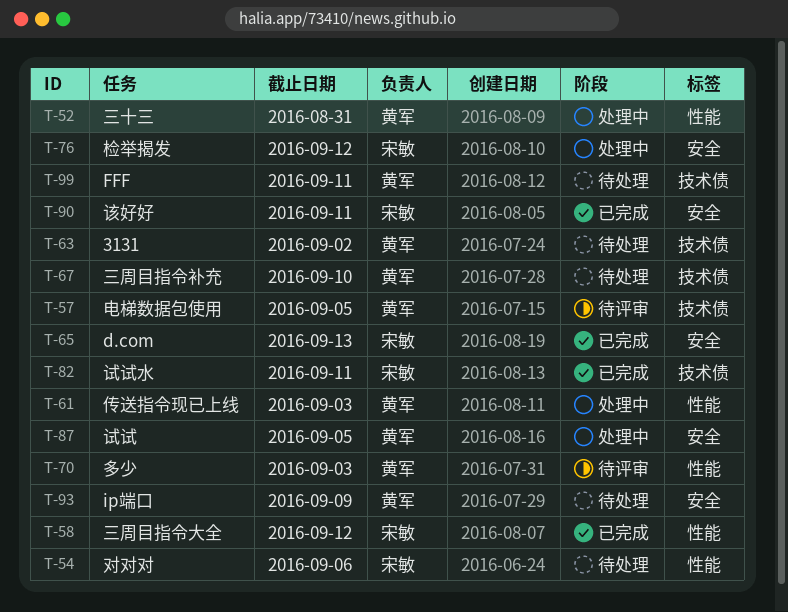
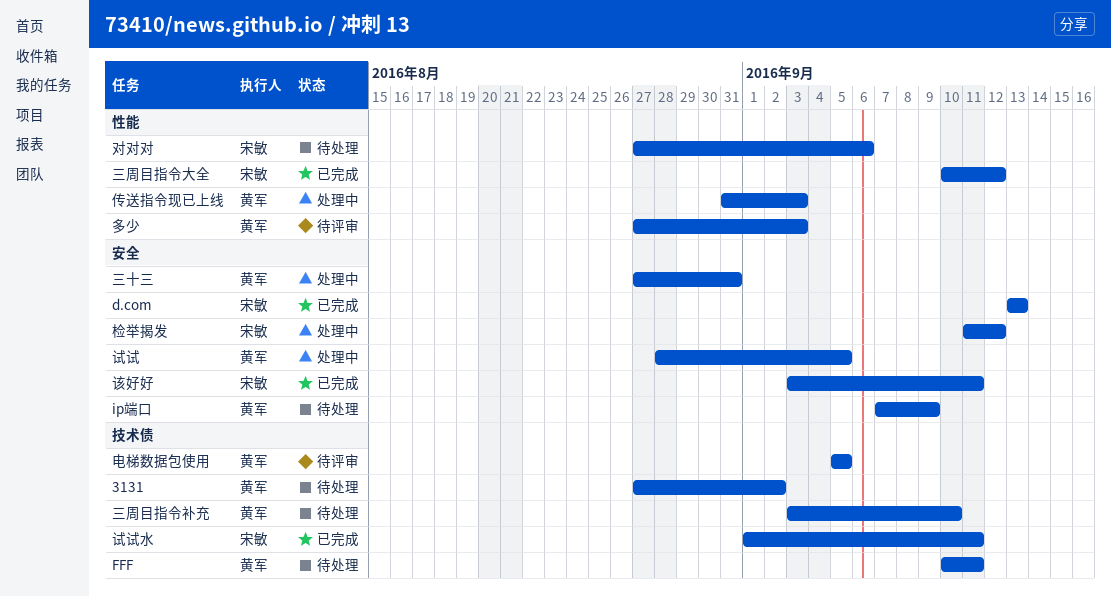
三十三, label: 性能 -> 安全

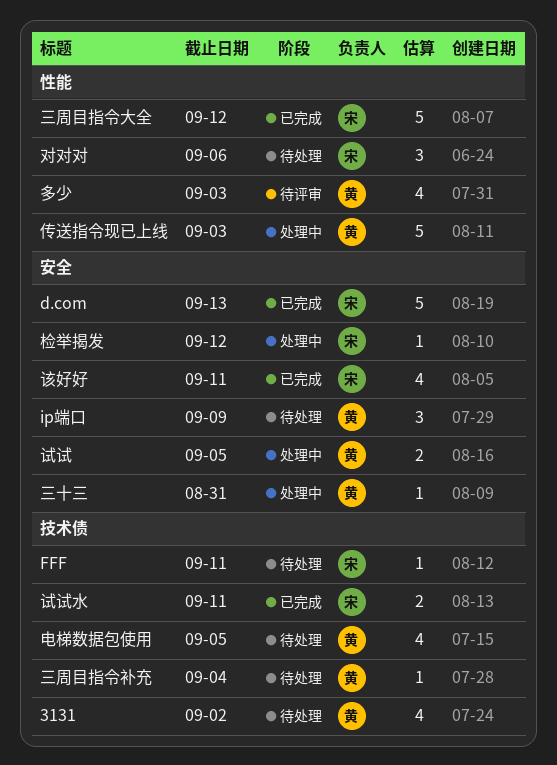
FFF, owner: 黄军 -> 宋敏
三周目指令补充, due: Sep 10 -> Sep 4
电梯数据包使用, status: 待评审 -> 待处理

